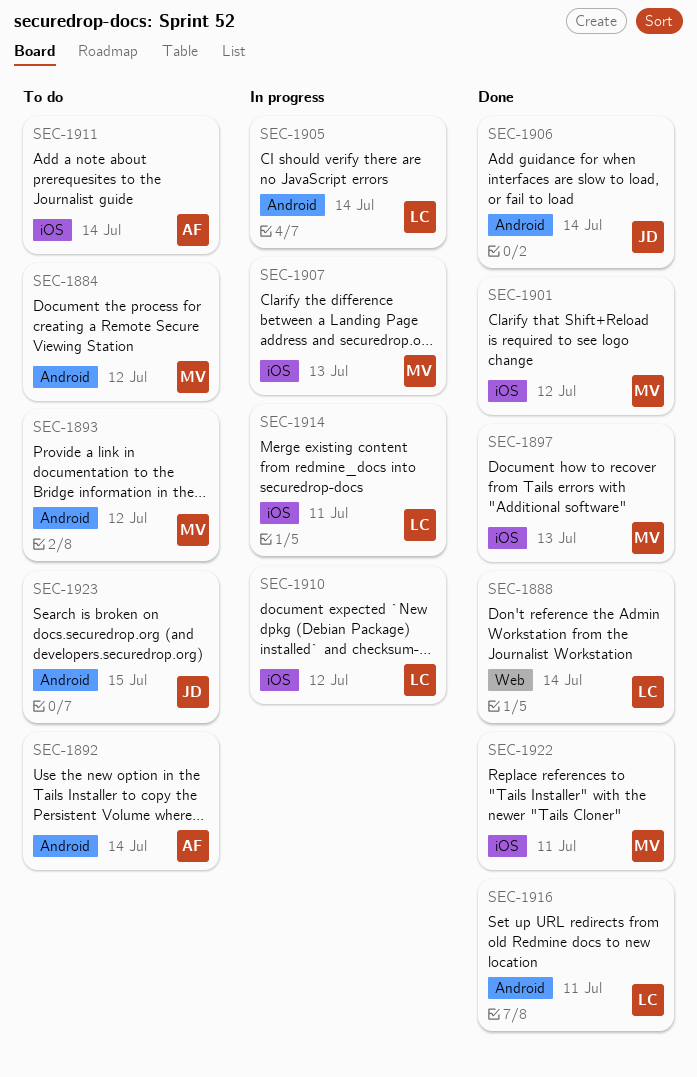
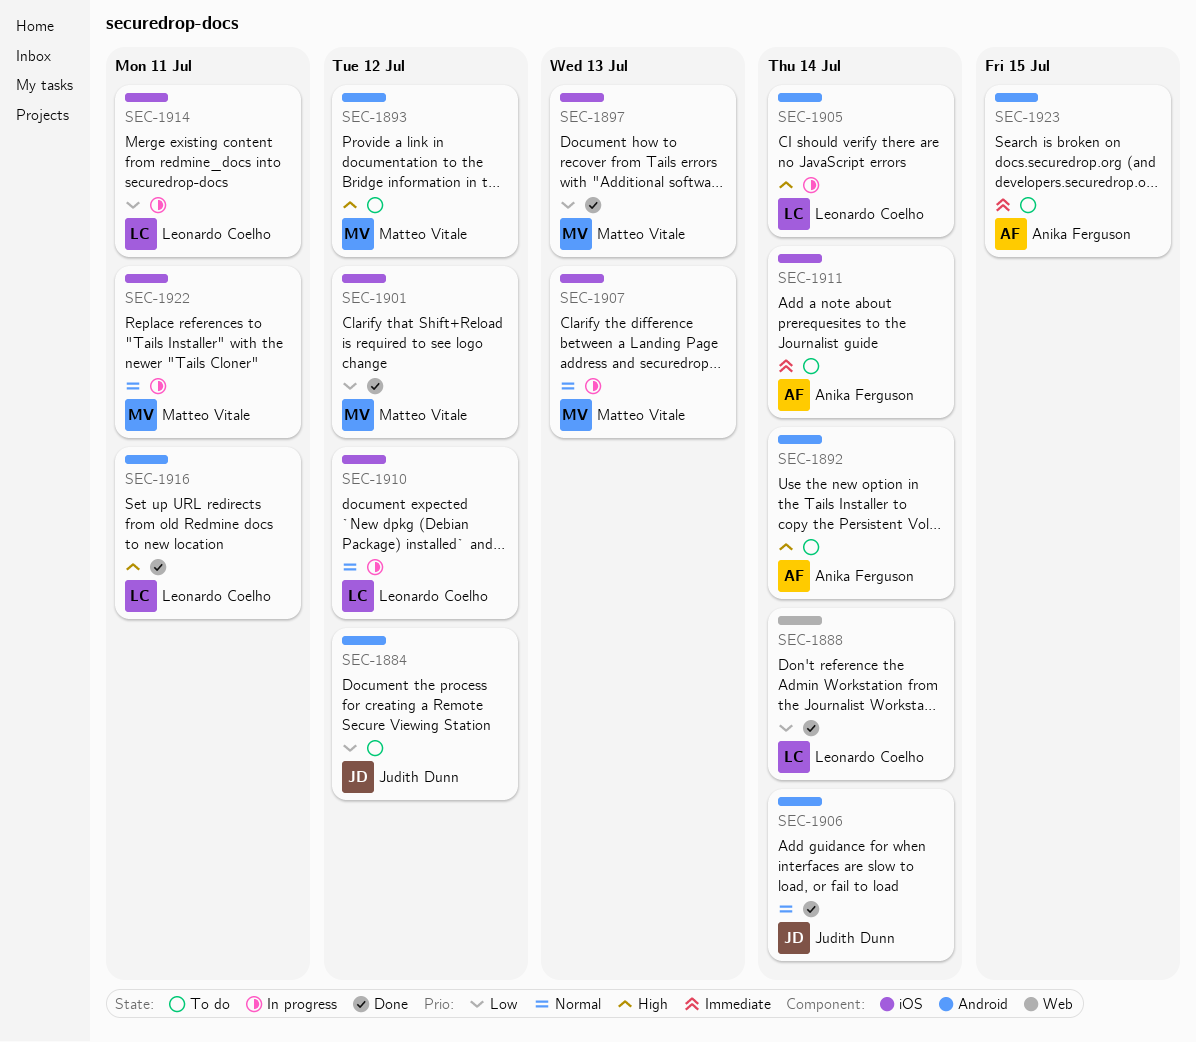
SEC-1884, owner: Matteo Vitale -> Judith Dunn
SEC-1922, status: Done -> In progress
SEC-1923, owner: Judith Dunn -> Anika Ferguson

